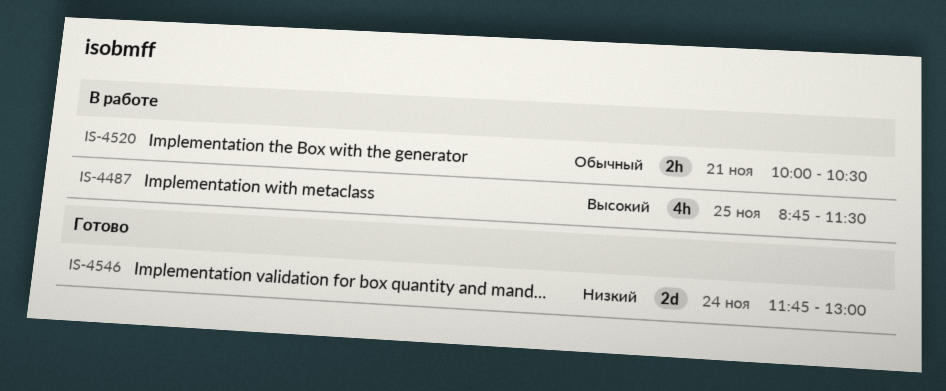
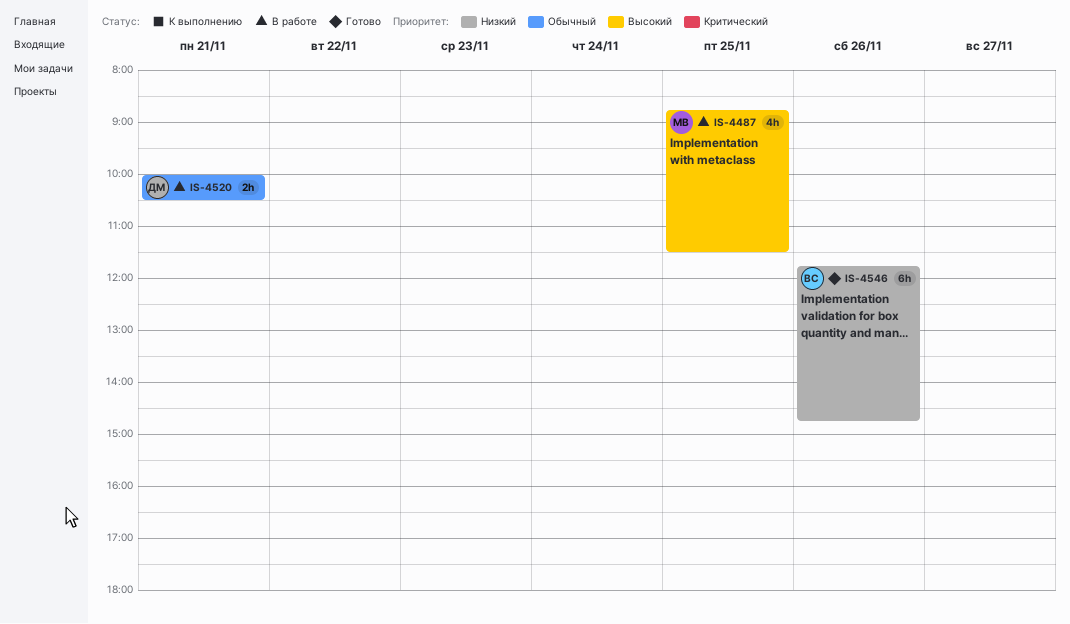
IS-4546, estimate: 2d -> 6h
IS-4546, day: Nov 24 -> Nov 26
IS-4546, ends: 13:00 -> 14:45

